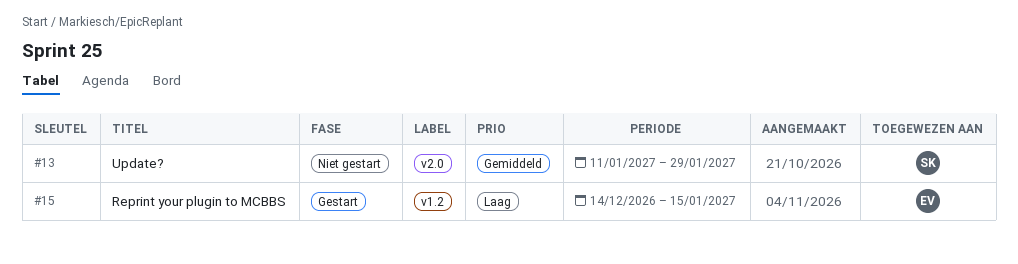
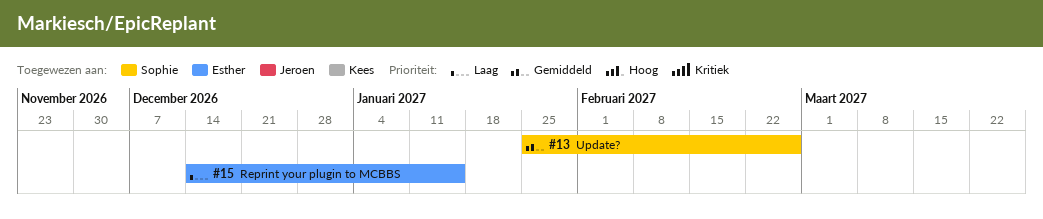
#13, start: Jan 11 -> Jan 25
#13, due: Jan 29 -> Feb 26

